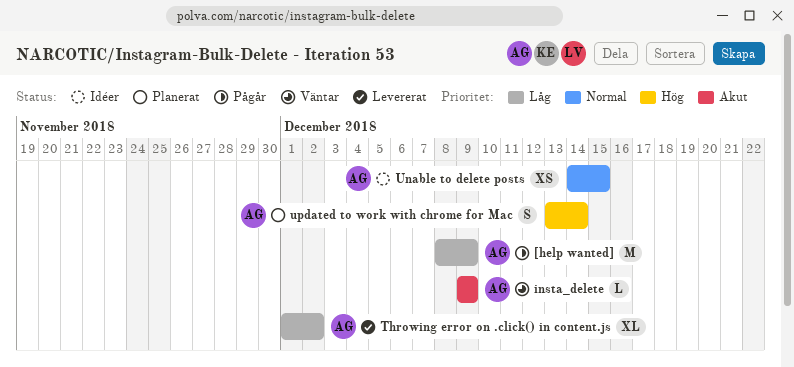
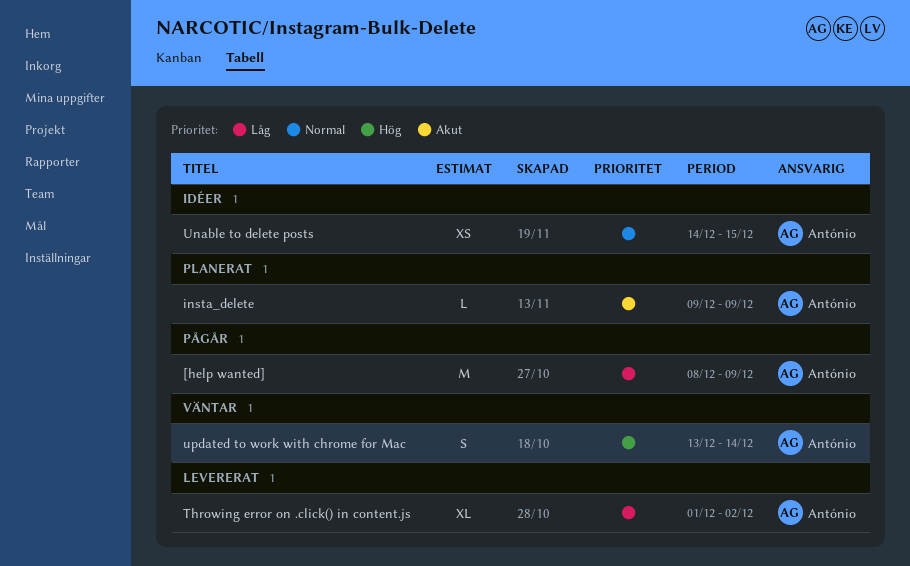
insta_delete, status: Väntar -> Planerat
updated to work with chrome for Mac, status: Planerat -> Väntar

